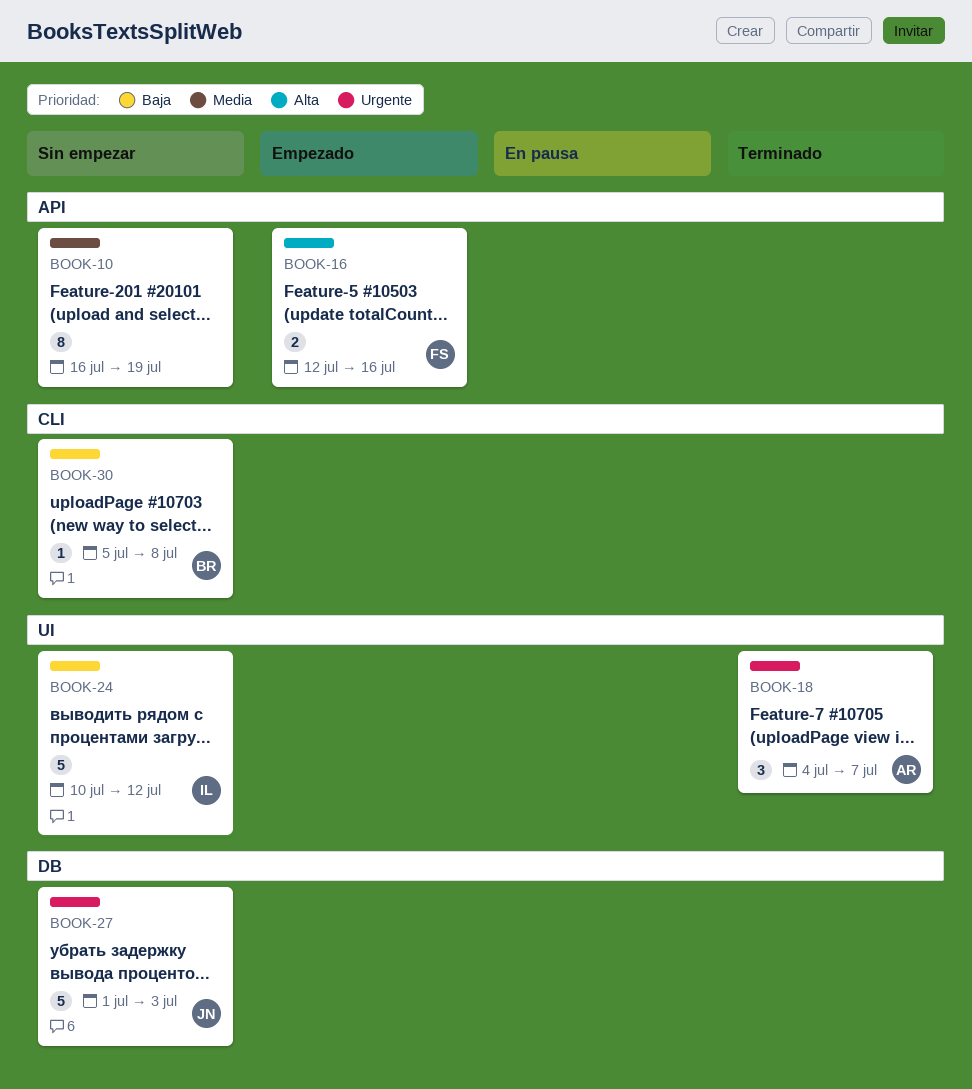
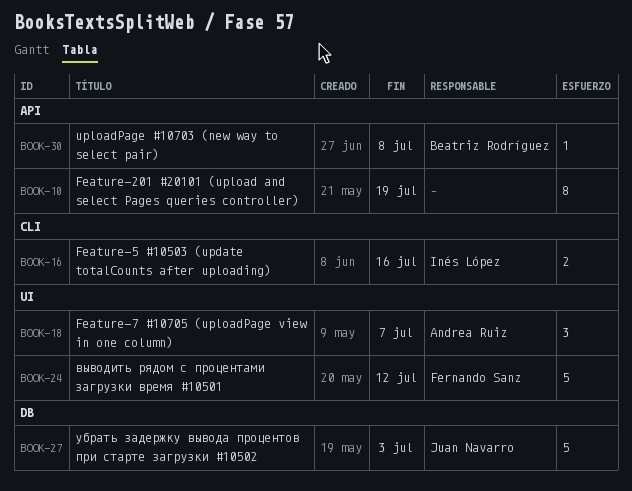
BOOK-16, owner: Fernando Sanz -> Inés López
BOOK-16, label: API -> CLI
BOOK-24, owner: Inés López -> Fernando Sanz
BOOK-30, label: CLI -> API

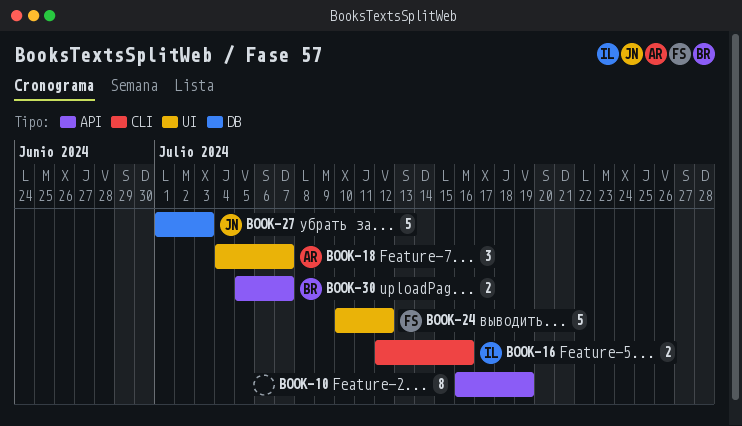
BOOK-30, estimate: 1 -> 2
BOOK-30, due: Jul 8 -> Jul 7

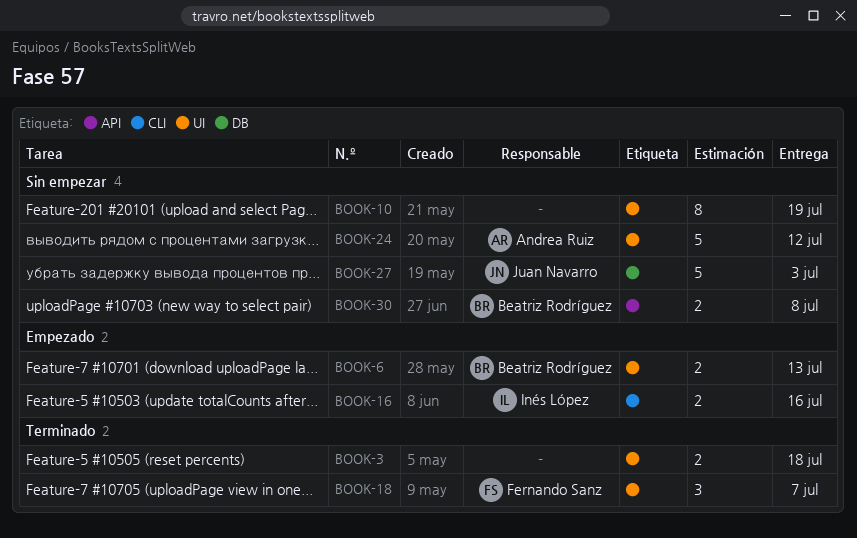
BOOK-3: none -> present
BOOK-6: none -> present
BOOK-10, label: API -> UI
BOOK-18, owner: Andrea Ruiz -> Fernando Sanz
BOOK-24, owner: Fernando Sanz -> Andrea Ruiz
BOOK-30, due: Jul 7 -> Jul 8

